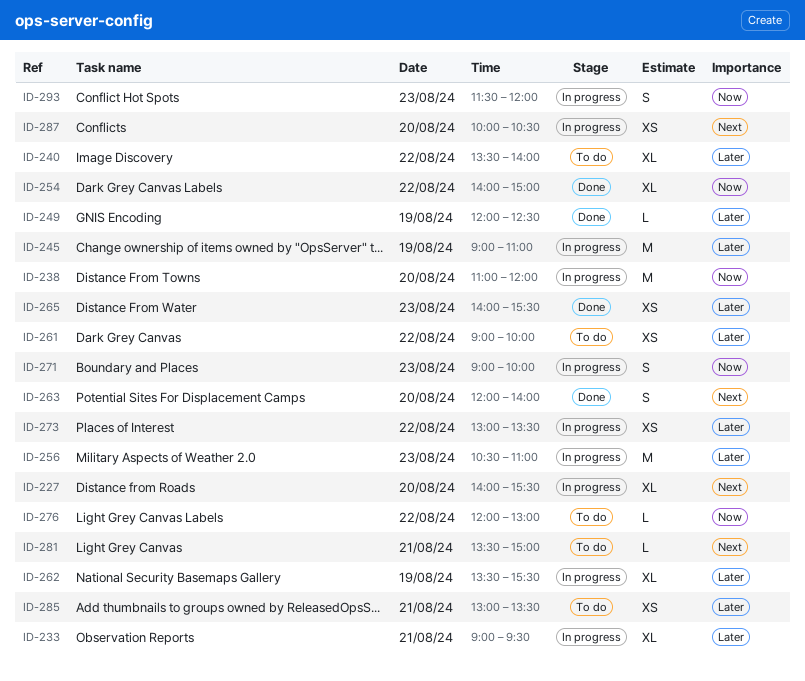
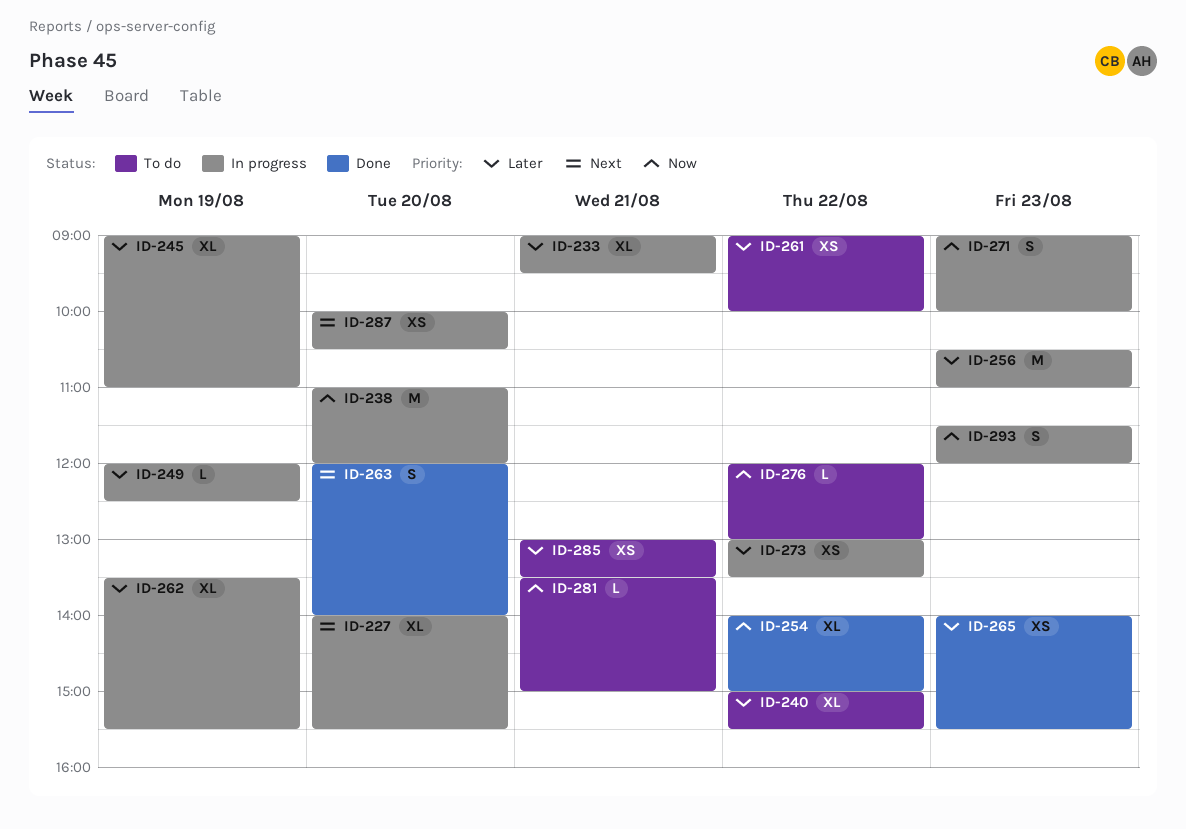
ID-240, begins: 13:30 -> 15:00
ID-240, ends: 14:00 -> 15:30
ID-245, estimate: M -> XL
ID-249, status: Done -> In progress
ID-281, priority: Next -> Now

